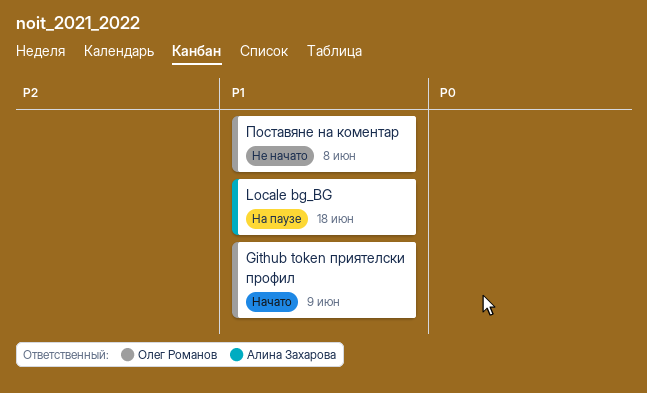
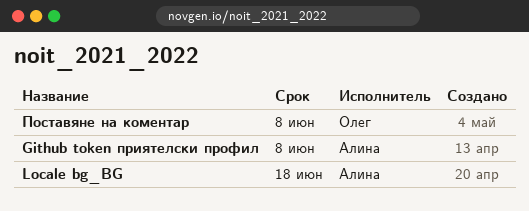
Github token приятелски профил, owner: Олег Романов -> Алина Захарова
Github token приятелски профил, due: Jun 9 -> Jun 8

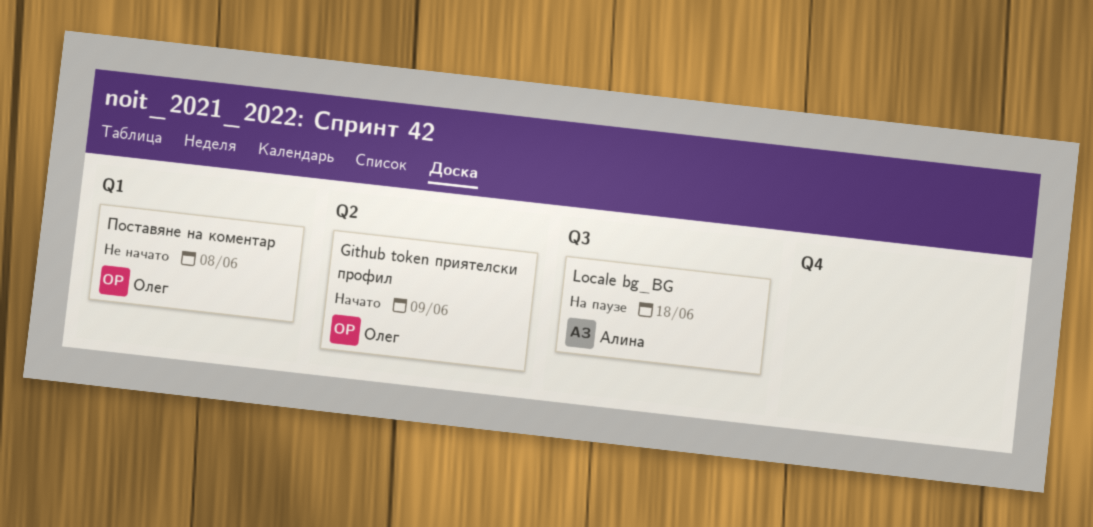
Github token приятелски профил, owner: Алина -> Олег
Github token приятелски профил, due: Jun 8 -> Jun 9

